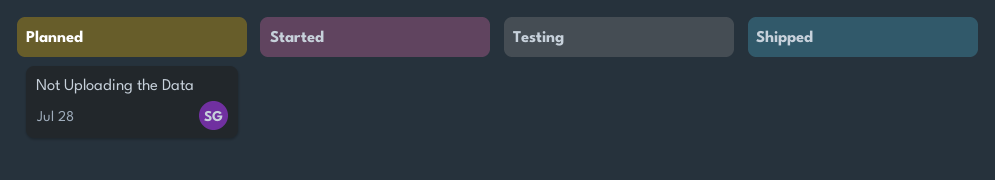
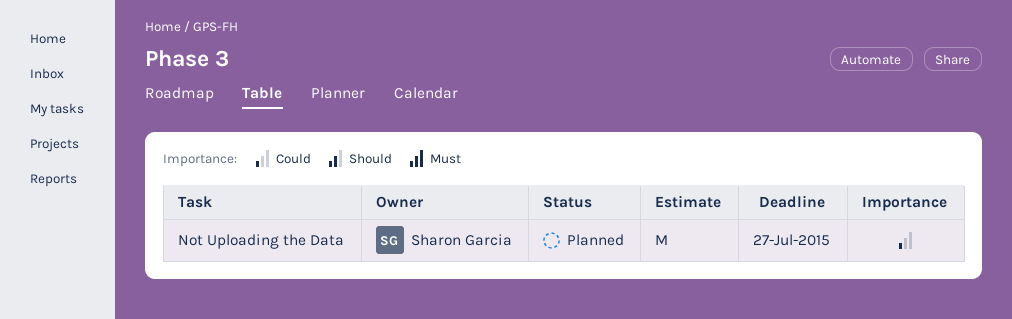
Not Uploading the Data, due: Jul 28 -> Jul 27

